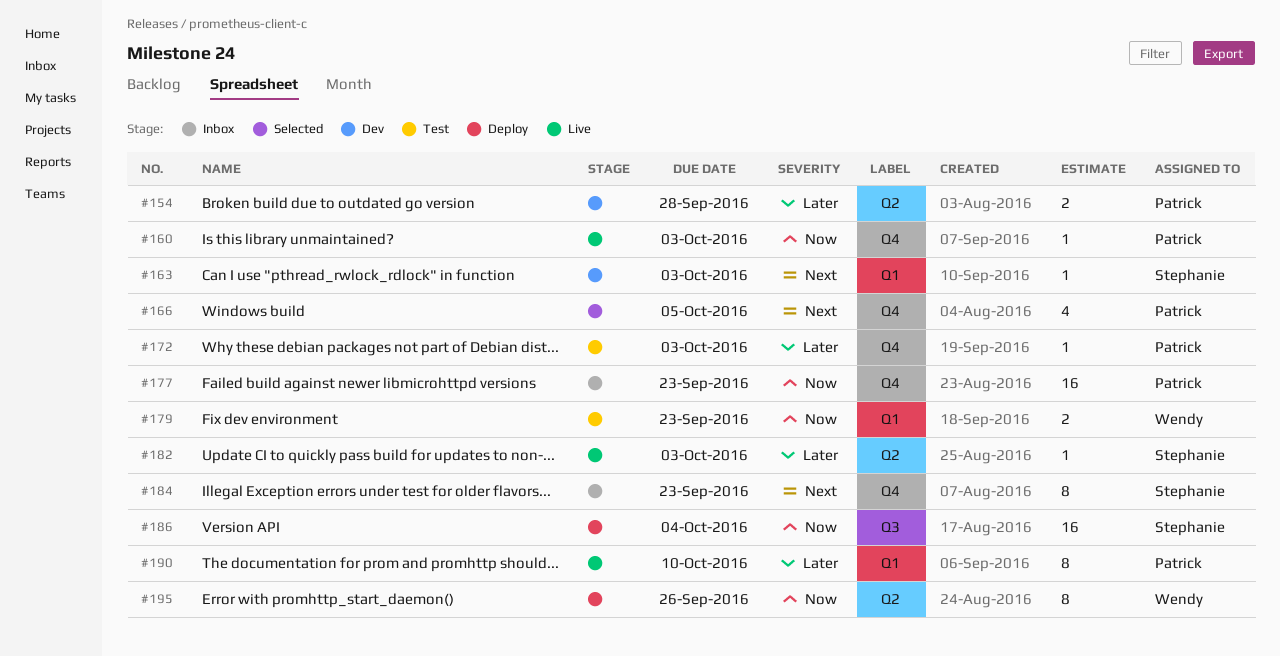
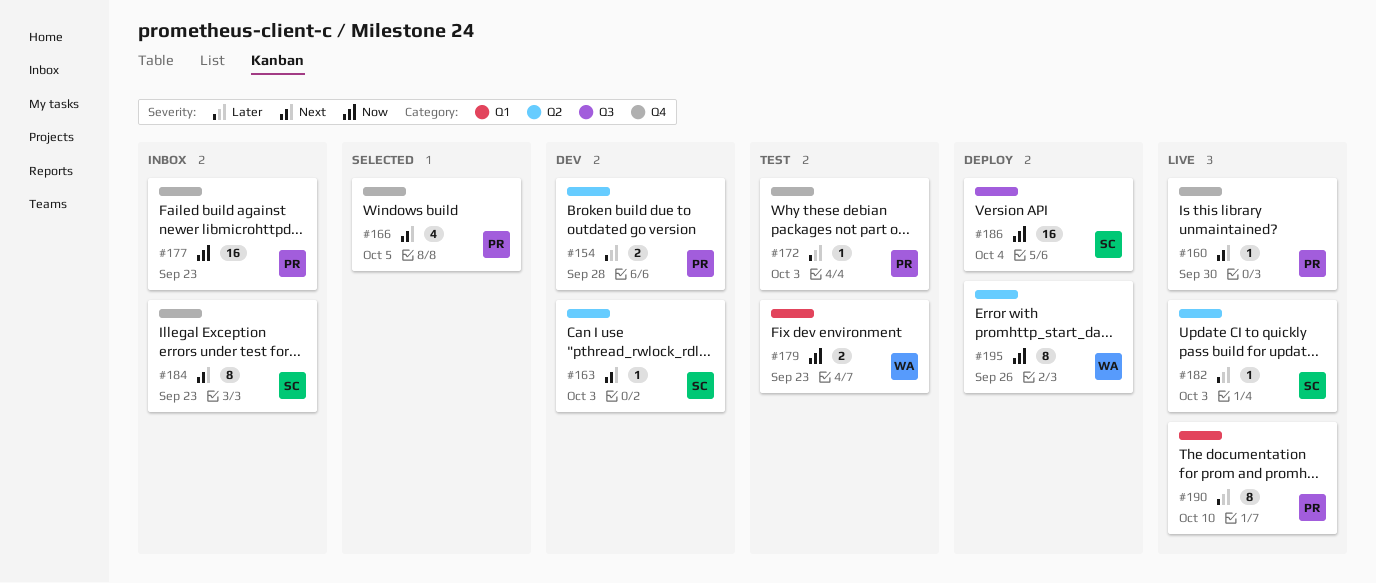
#160, priority: Now -> Next
#160, due: Oct 3 -> Sep 30
#163, label: Q1 -> Q2

